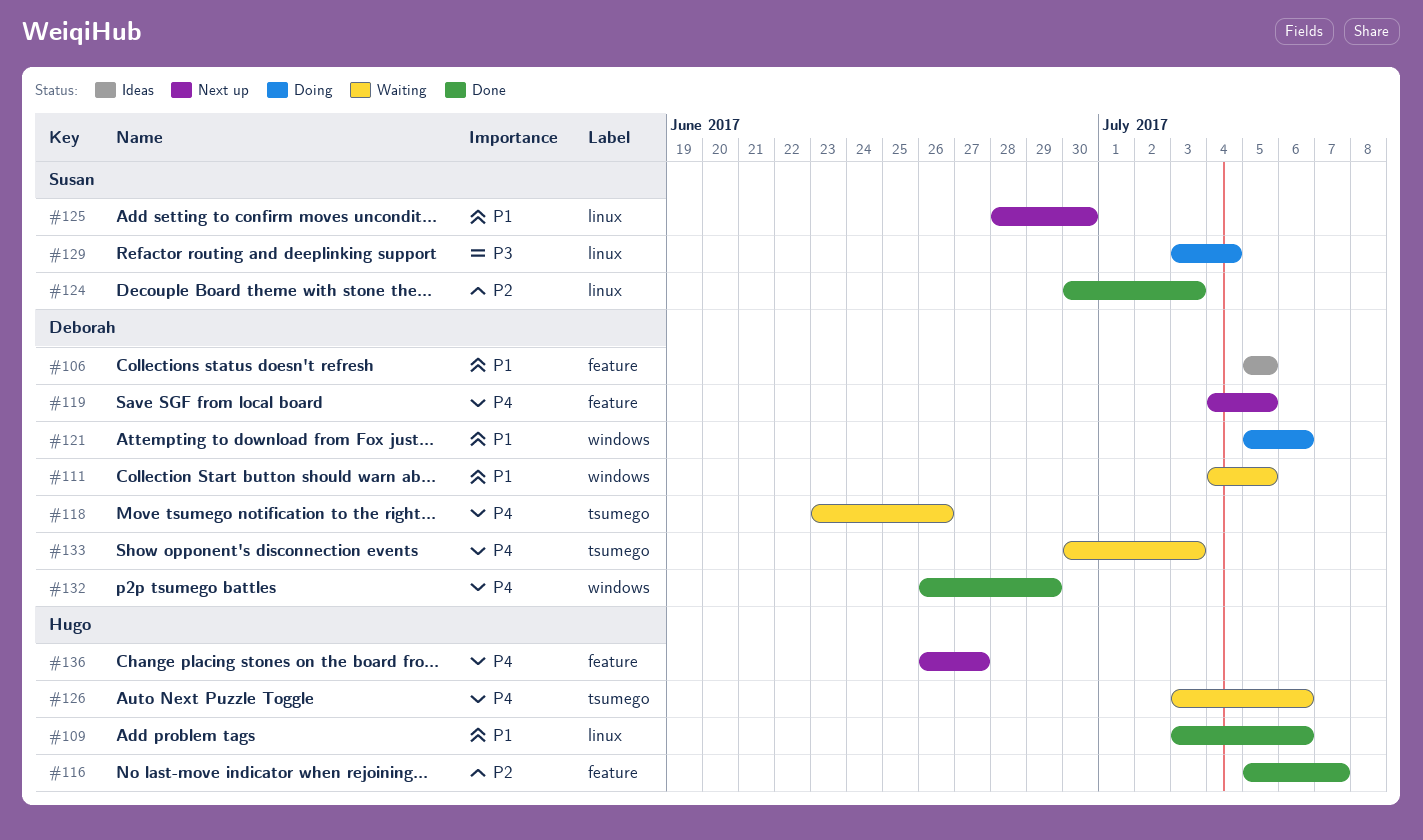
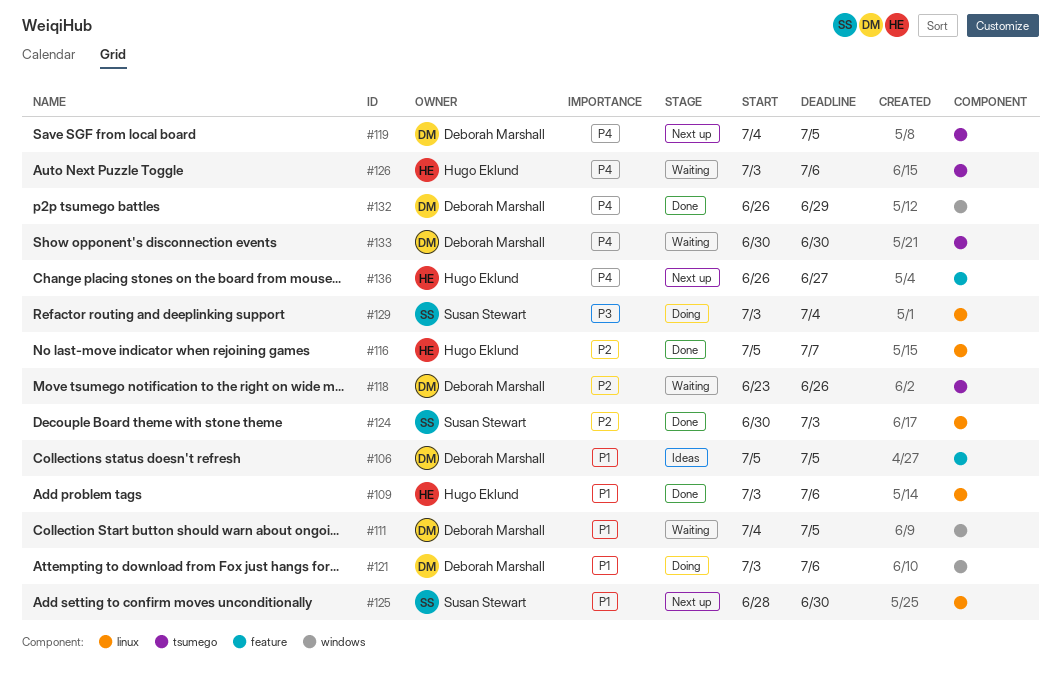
#116, label: feature -> linux
#118, priority: P4 -> P2
#119, label: feature -> tsumego
#121, start: Jul 5 -> Jul 3
#133, due: Jul 3 -> Jun 30

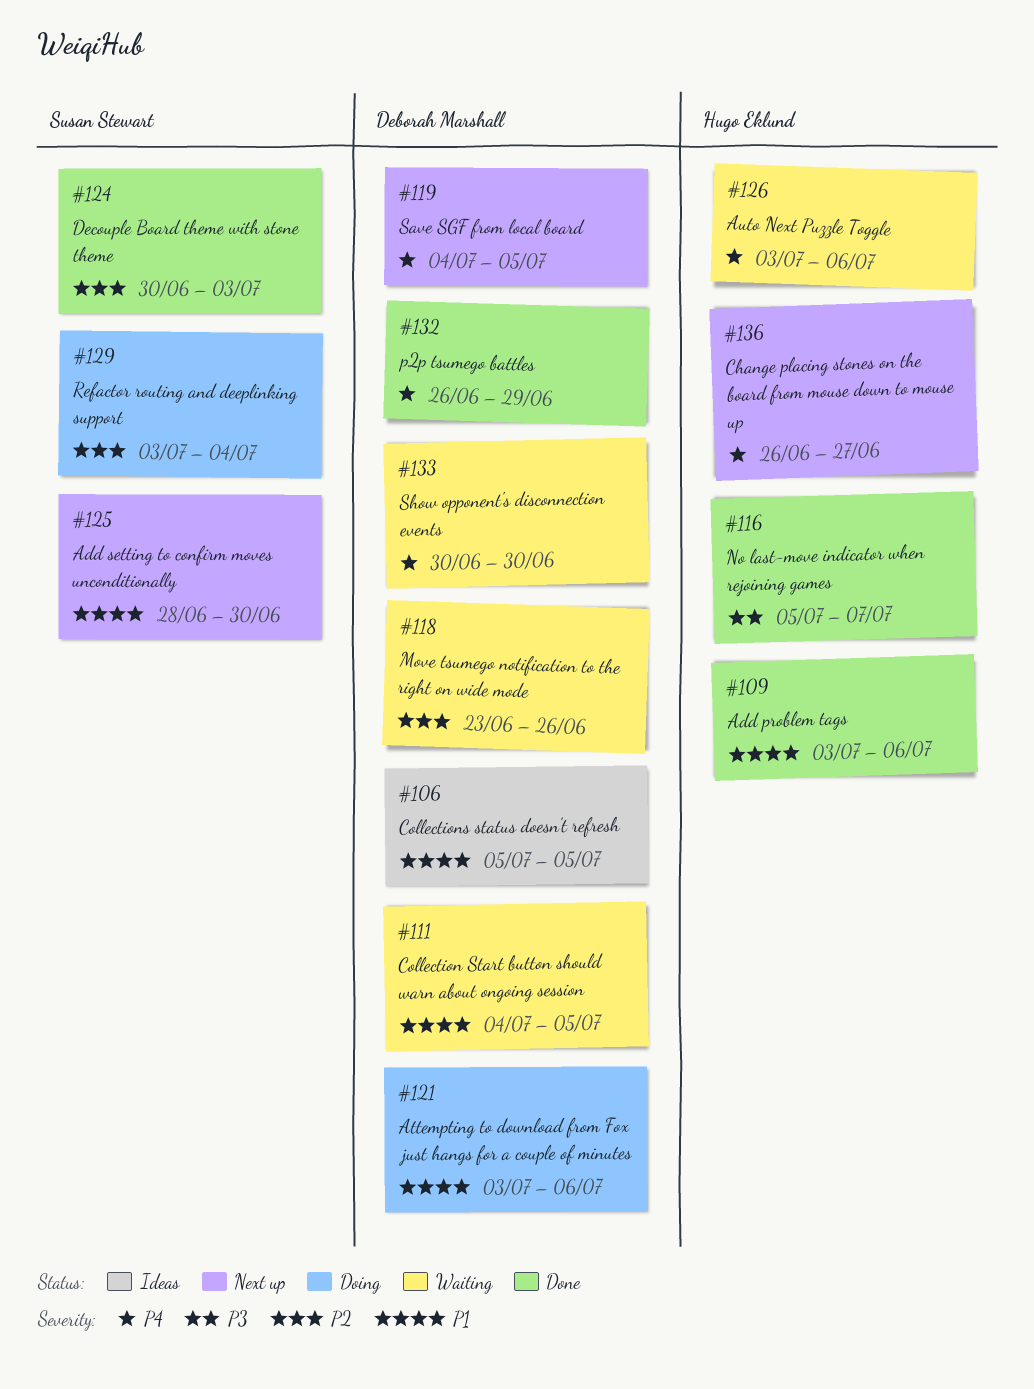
#116, priority: P2 -> P3
#129, priority: P3 -> P2

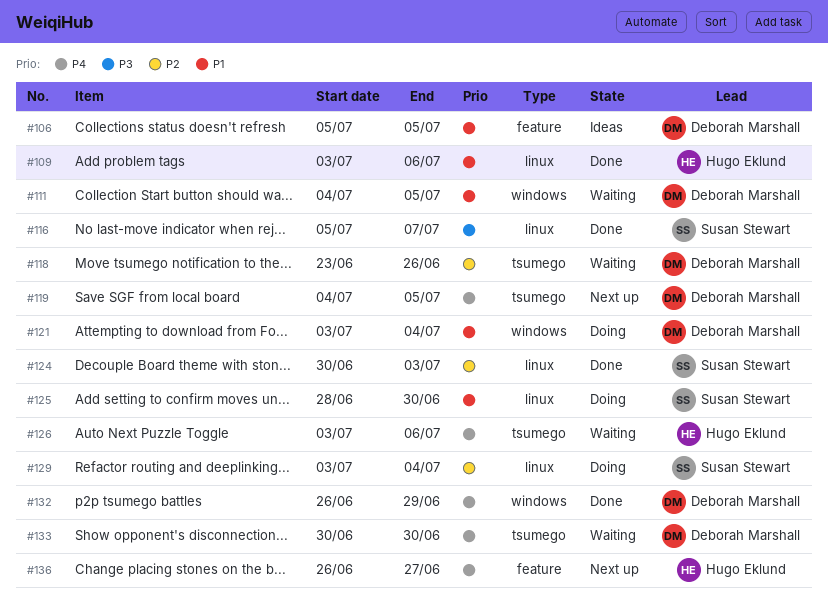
#116, owner: Hugo Eklund -> Susan Stewart
#121, due: Jul 6 -> Jul 4
#125, status: Next up -> Doing

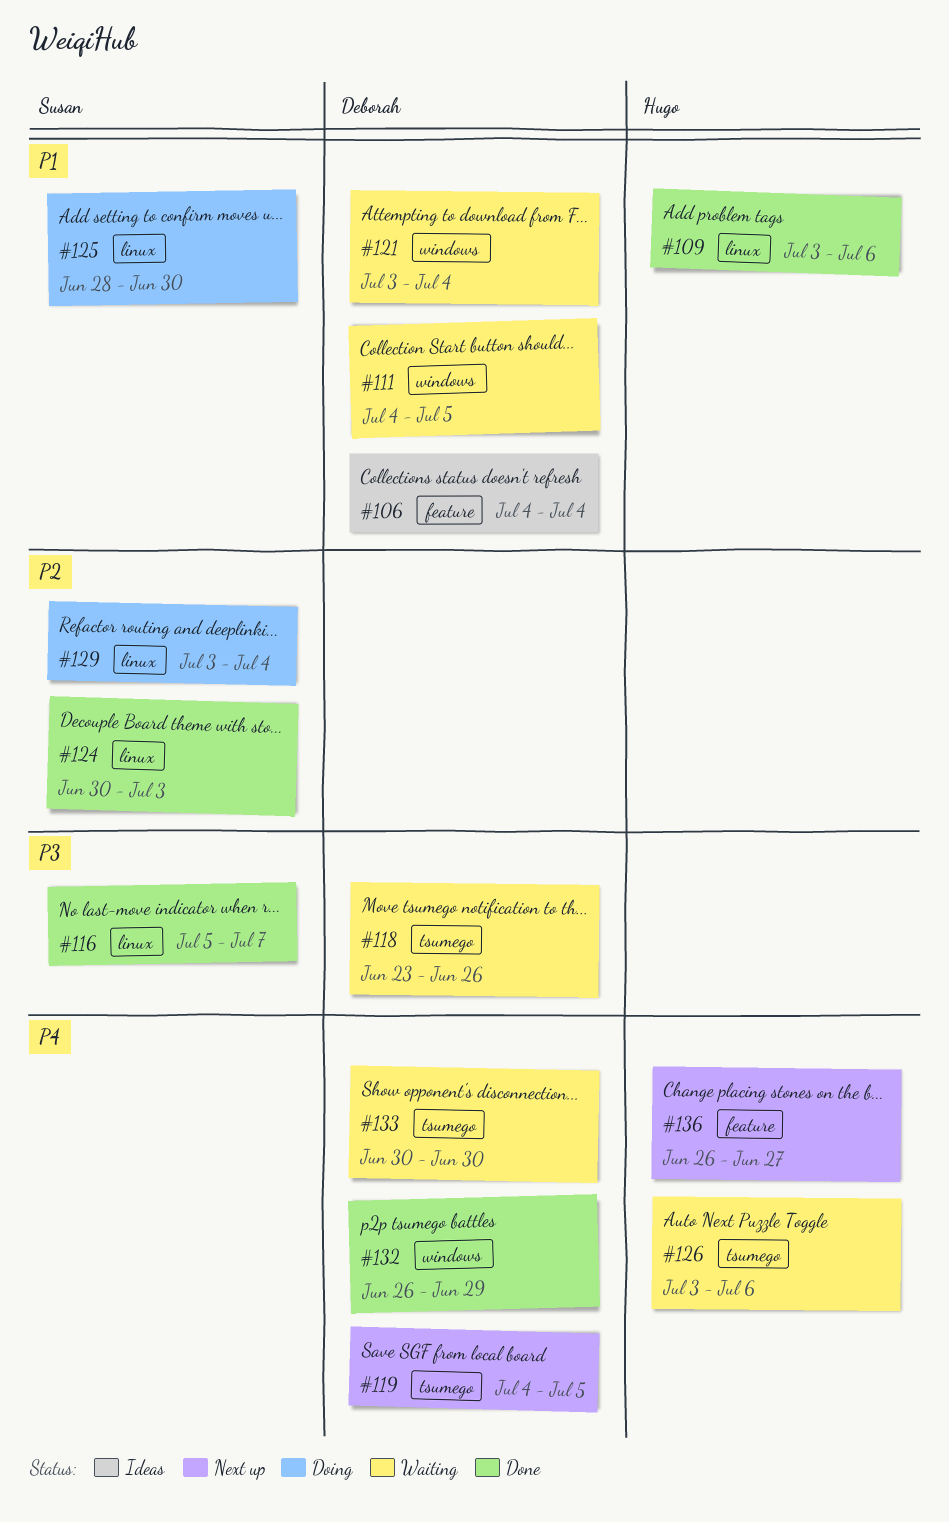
#106, start: Jul 5 -> Jul 4
#106, due: Jul 5 -> Jul 4
#118, priority: P2 -> P3
#121, status: Doing -> Waiting

